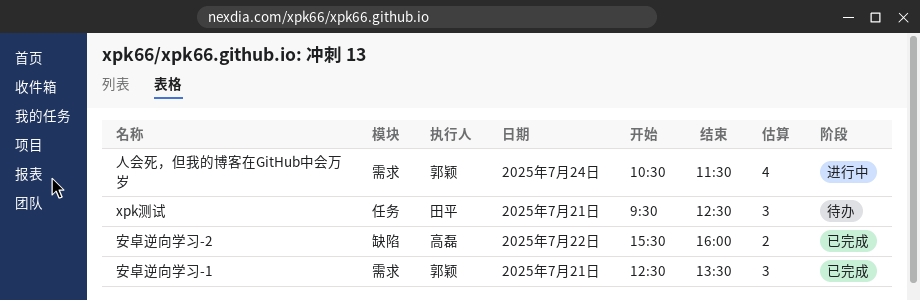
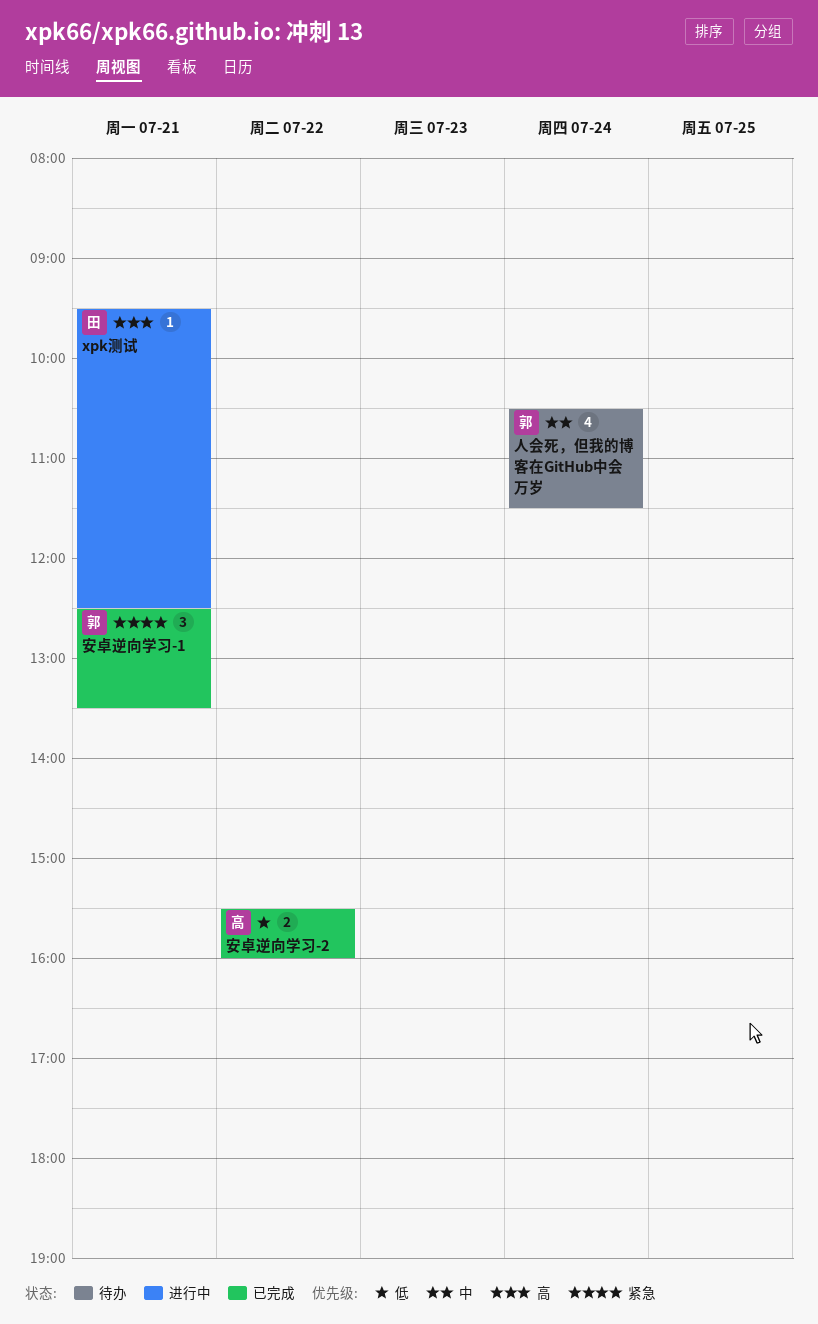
xpk测试, status: 待办 -> 进行中
xpk测试, estimate: 3 -> 1
人会死，但我的博客在GitHub中会万岁, status: 进行中 -> 待办

